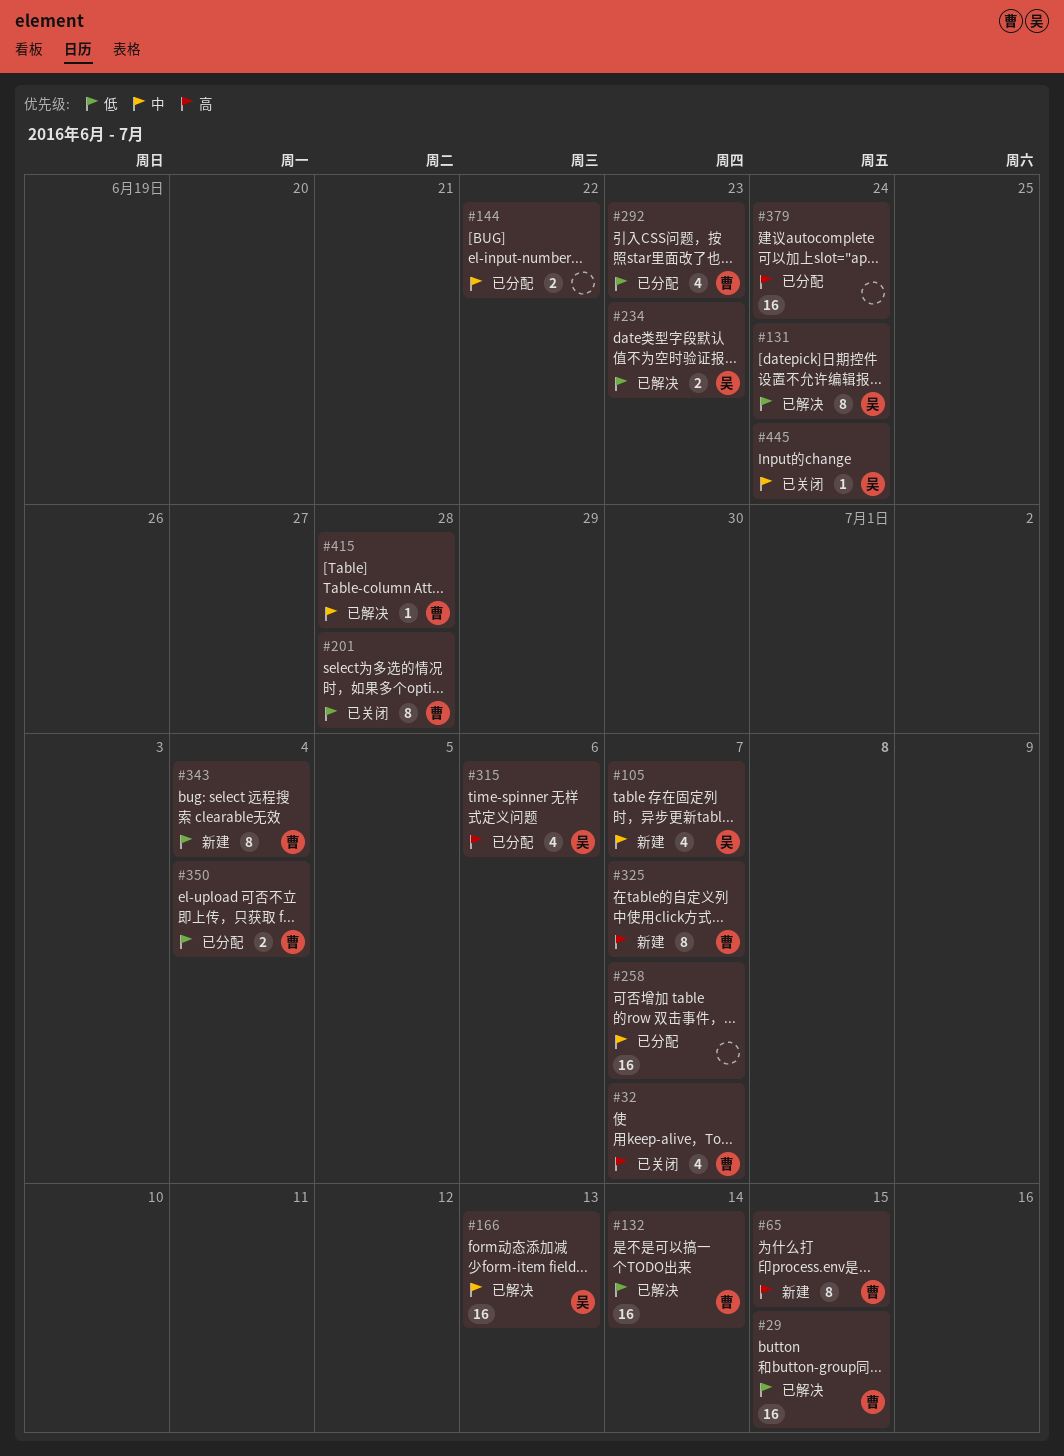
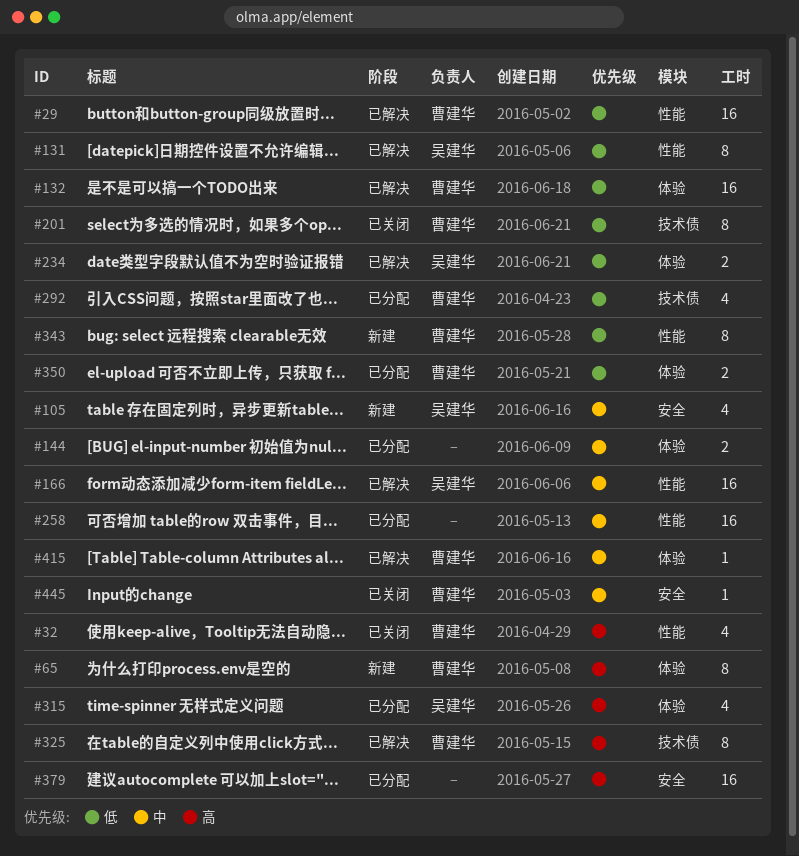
#325, status: 新建 -> 已解决
#445, owner: 吴建华 -> 曹建华

